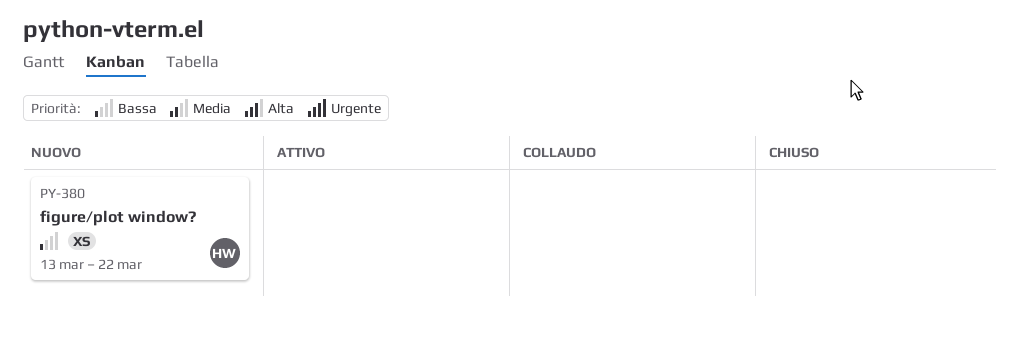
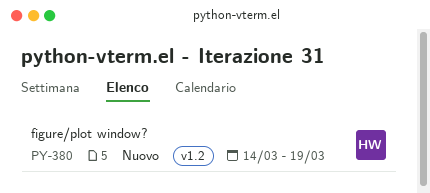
PY-380, start: Mar 13 -> Mar 14
PY-380, due: Mar 22 -> Mar 19

